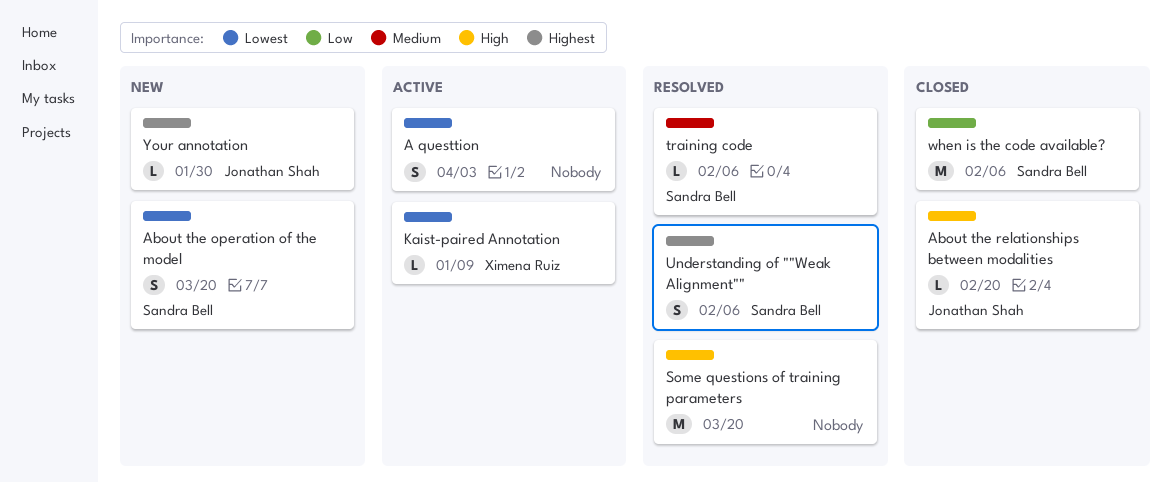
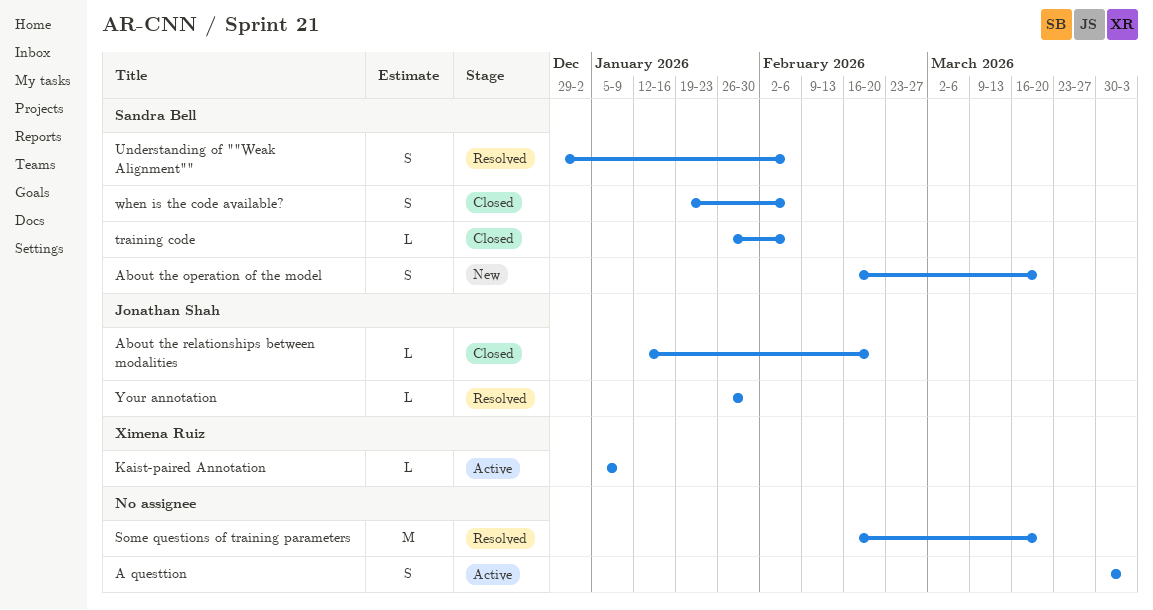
training code, status: Resolved -> Closed
when is the code available?, estimate: M -> S
Your annotation, status: New -> Resolved

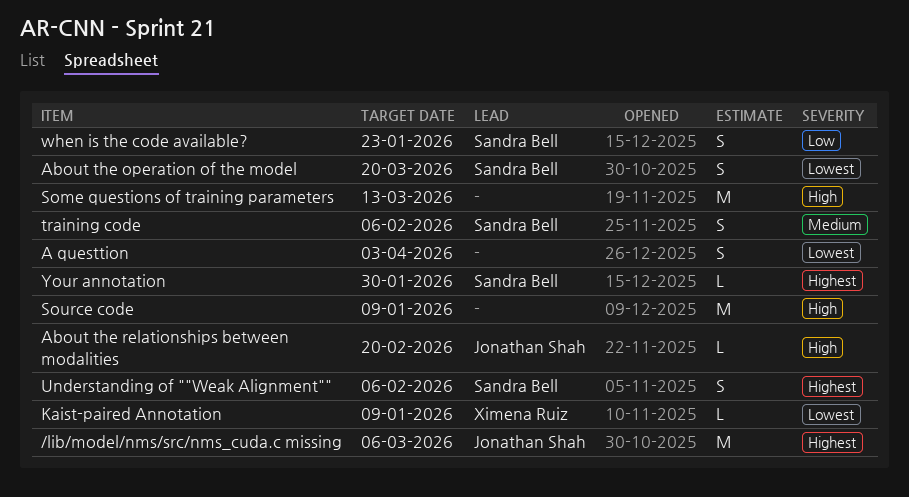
/lib/model/nms/src/nms_cuda.c missing: none -> present
Some questions of training parameters, due: Mar 20 -> Mar 13
Source code: none -> present
training code, estimate: L -> S
when is the code available?, due: Feb 6 -> Jan 23
Your annotation, owner: Jonathan Shah -> Sandra Bell

